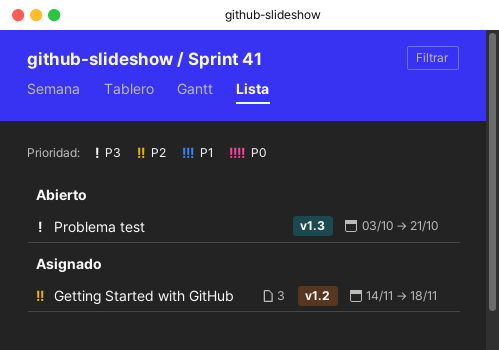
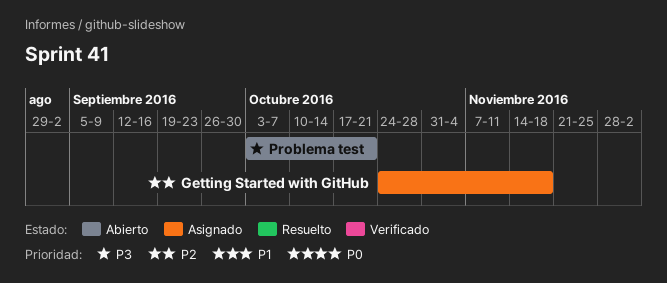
Getting Started with GitHub, start: Nov 14 -> Oct 24

